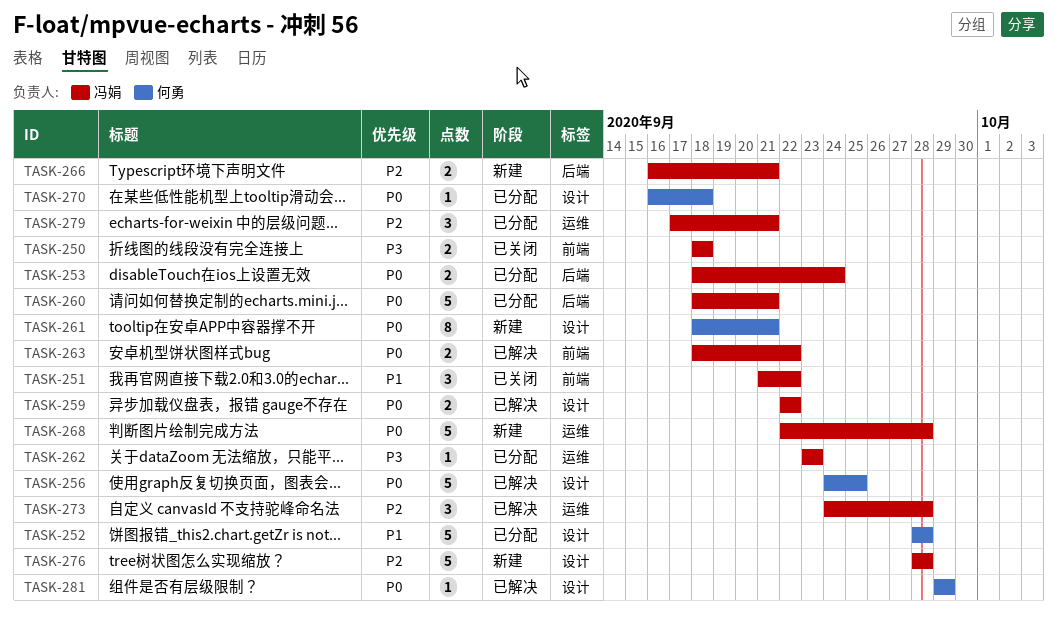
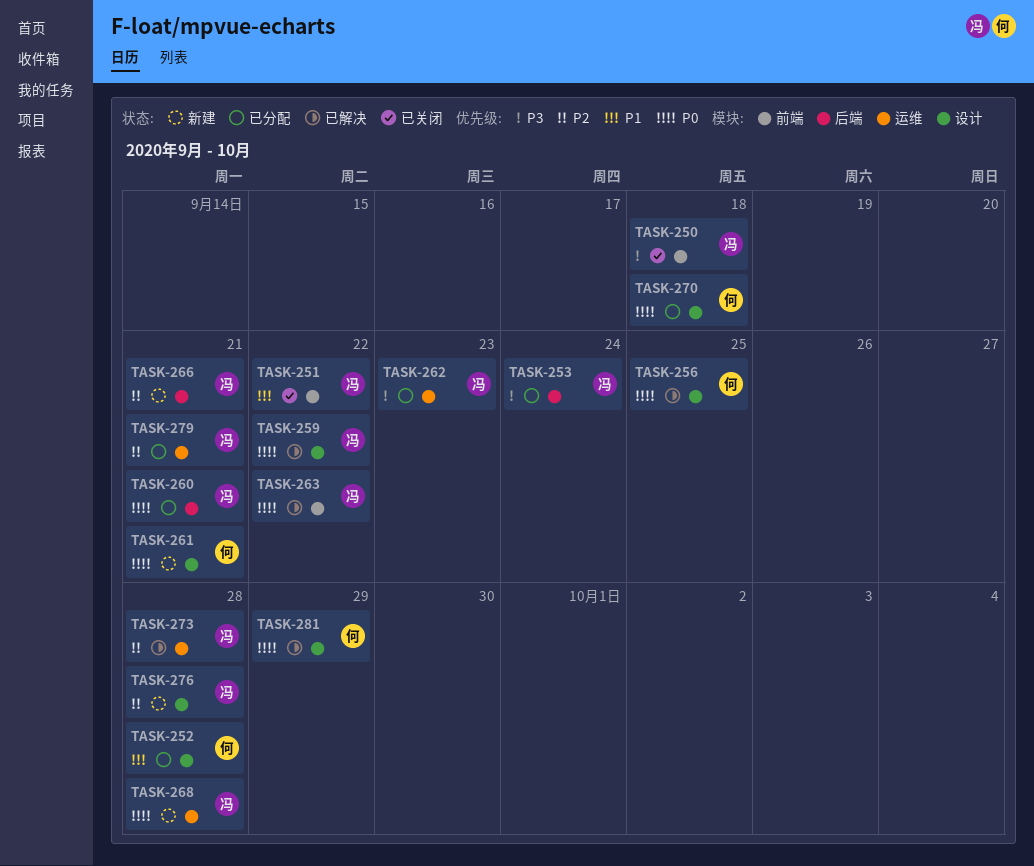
TASK-253, priority: P0 -> P3

